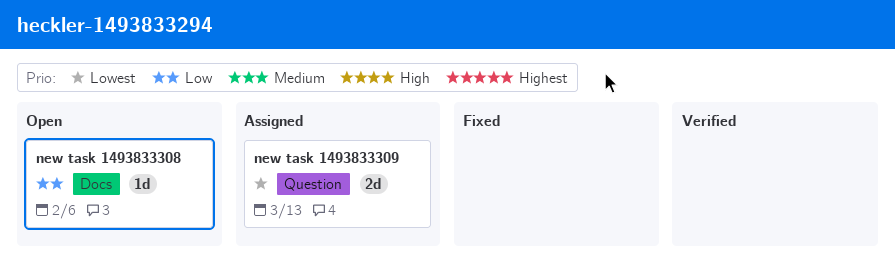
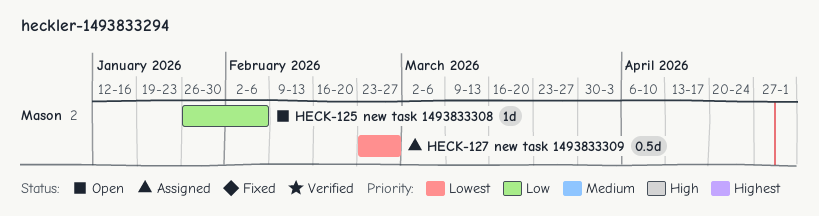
new task 1493833309, estimate: 2d -> 0.5d
new task 1493833309, due: Mar 13 -> Feb 27

